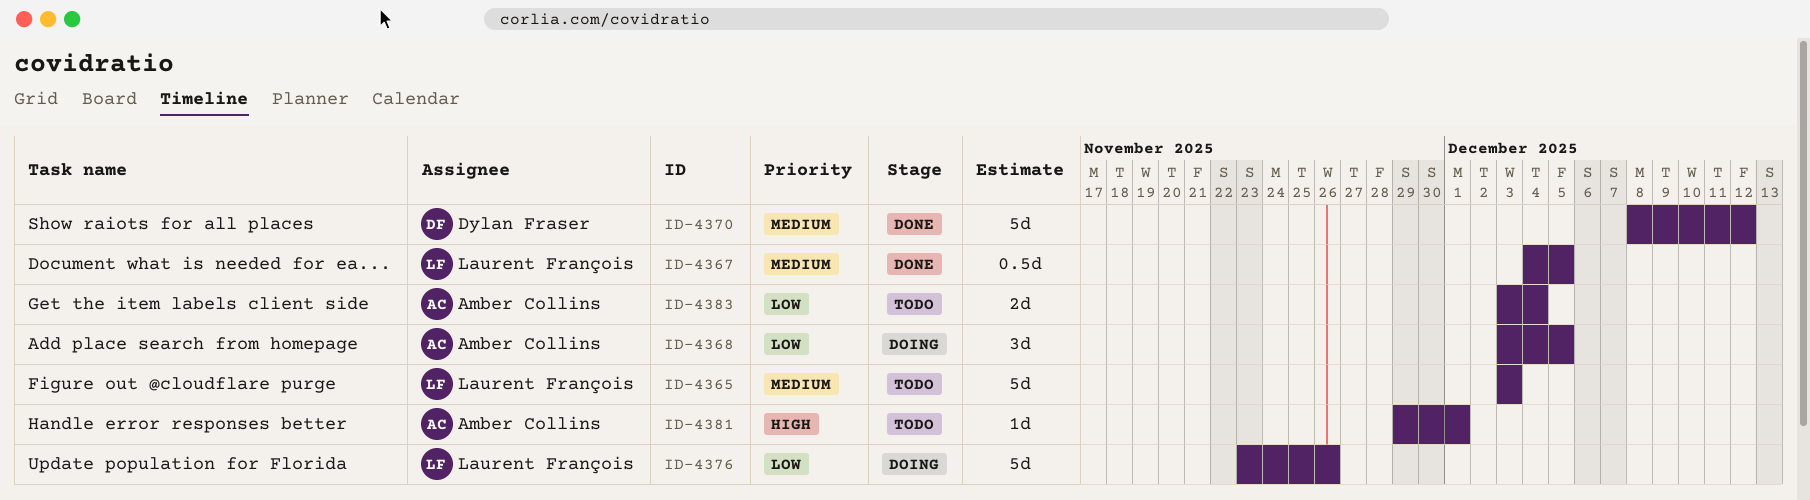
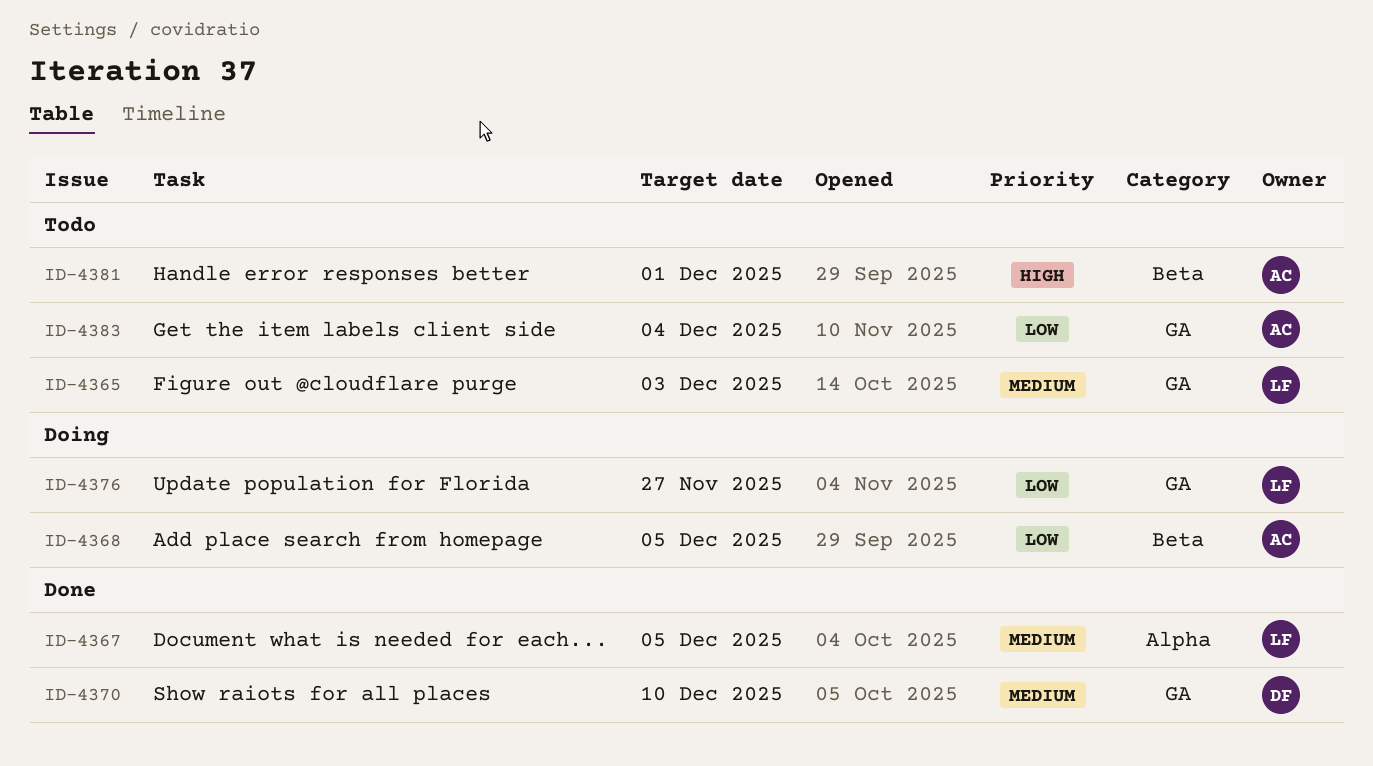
ID-4370, due: Dec 12 -> Dec 10
ID-4376, due: Nov 26 -> Nov 27

